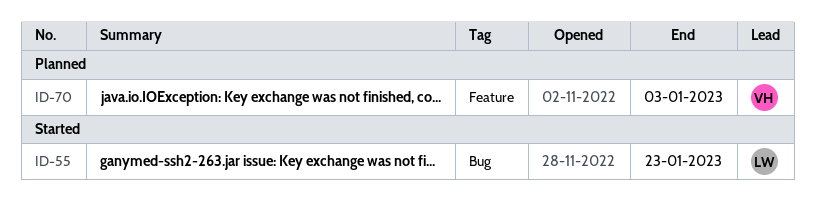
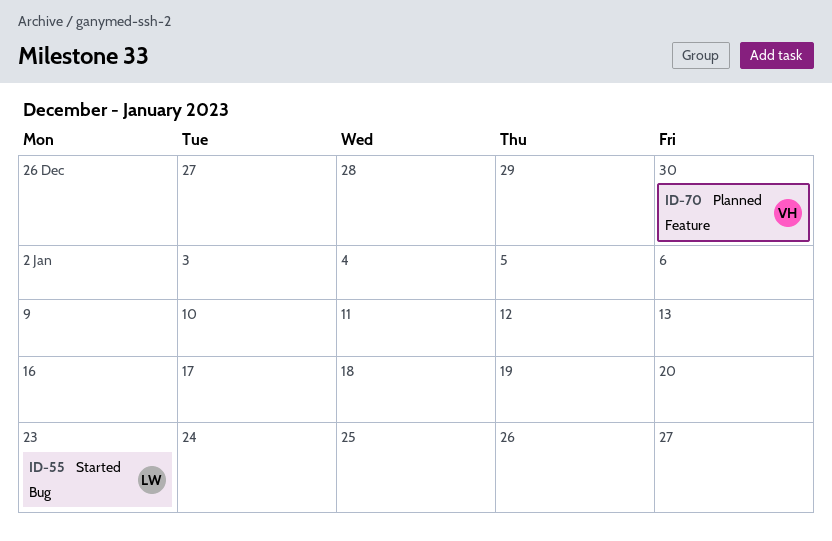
ID-70, due: Jan 3 -> Dec 30

